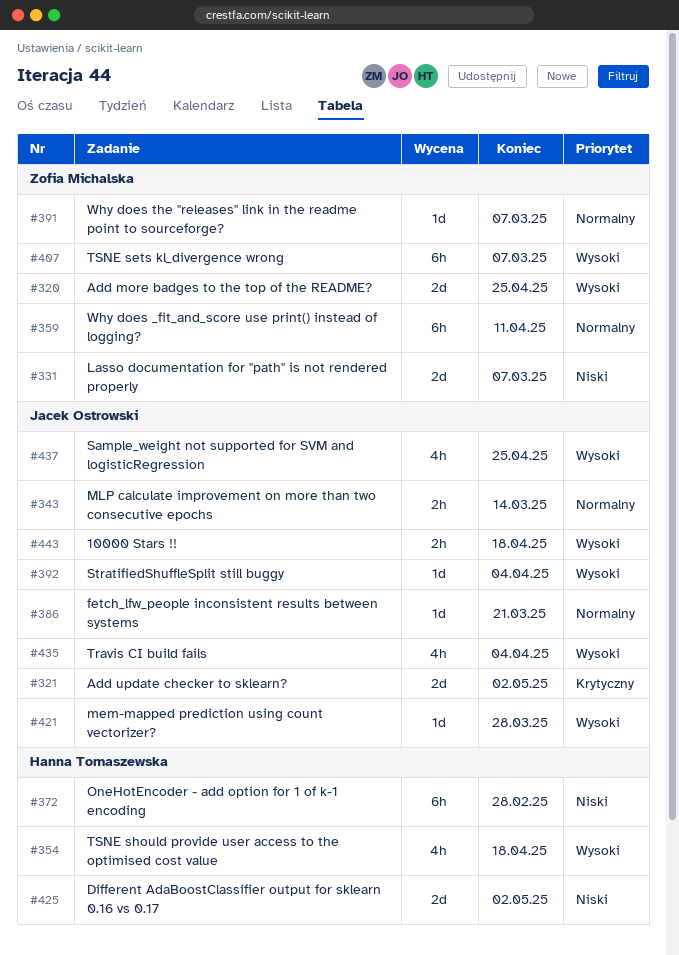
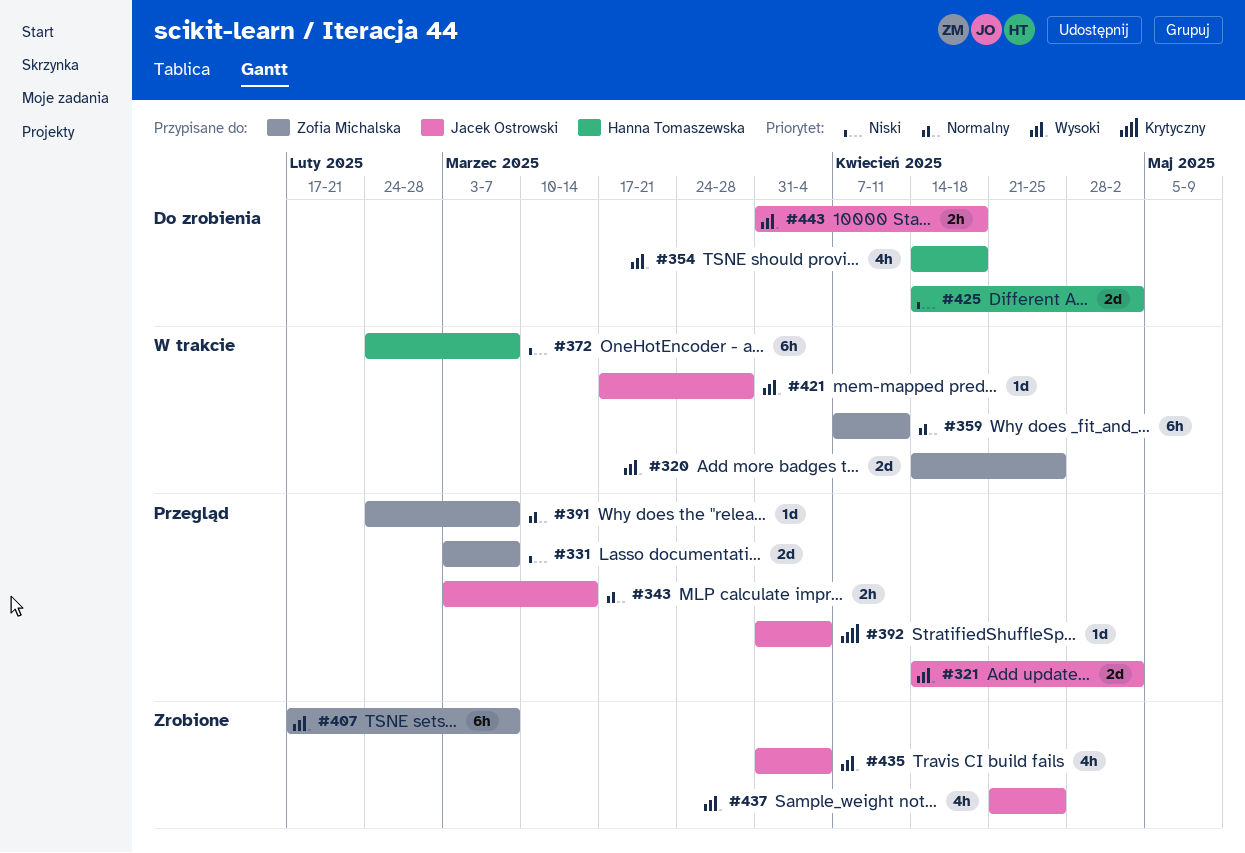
#321, priority: Krytyczny -> Wysoki
#372, due: Feb 28 -> Mar 7
#386: present -> none
#392, priority: Wysoki -> Krytyczny

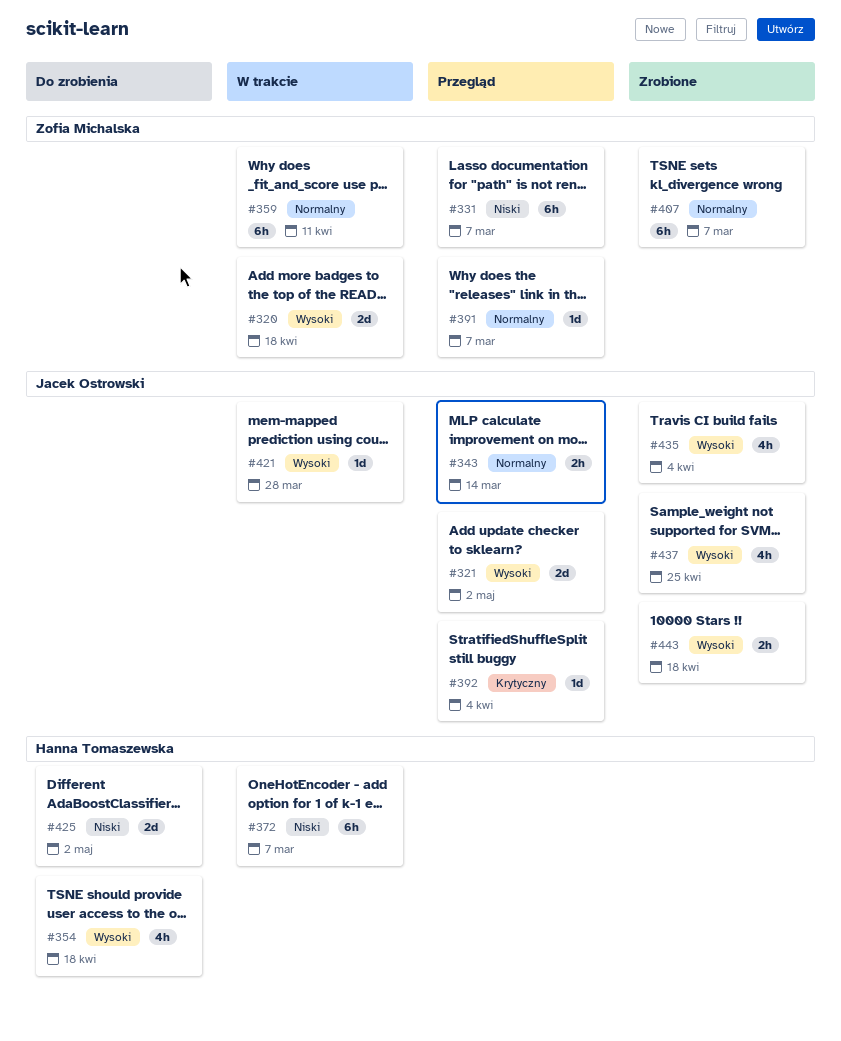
#320, due: Apr 25 -> Apr 18
#331, estimate: 2d -> 6h
#407, priority: Wysoki -> Normalny
#443, status: Do zrobienia -> Zrobione

